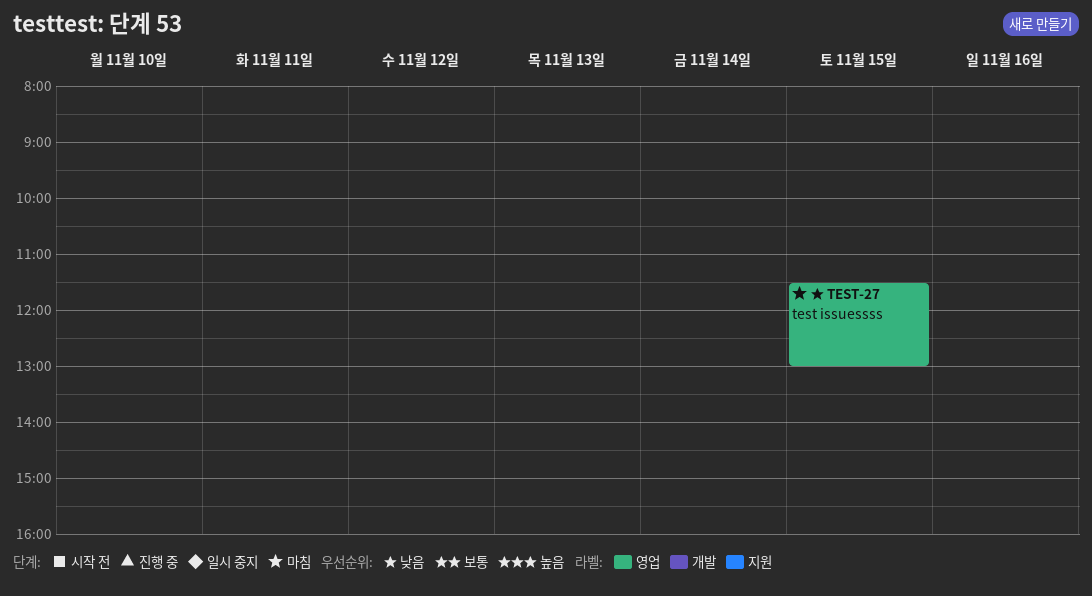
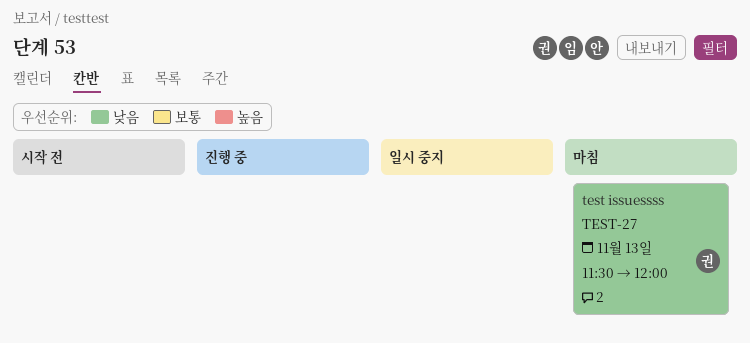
TEST-27, day: Nov 15 -> Nov 13
TEST-27, ends: 13:00 -> 12:00

